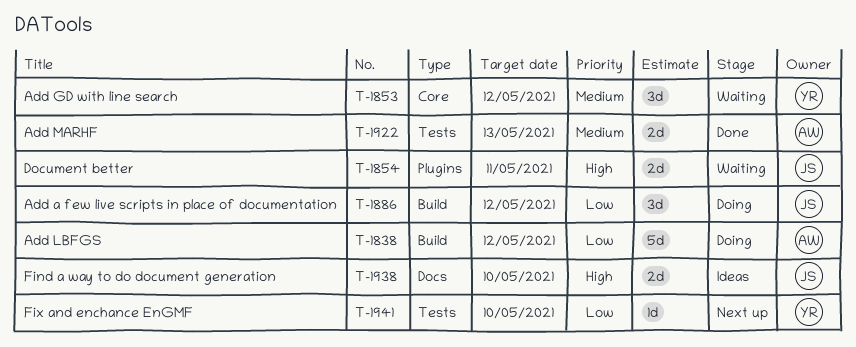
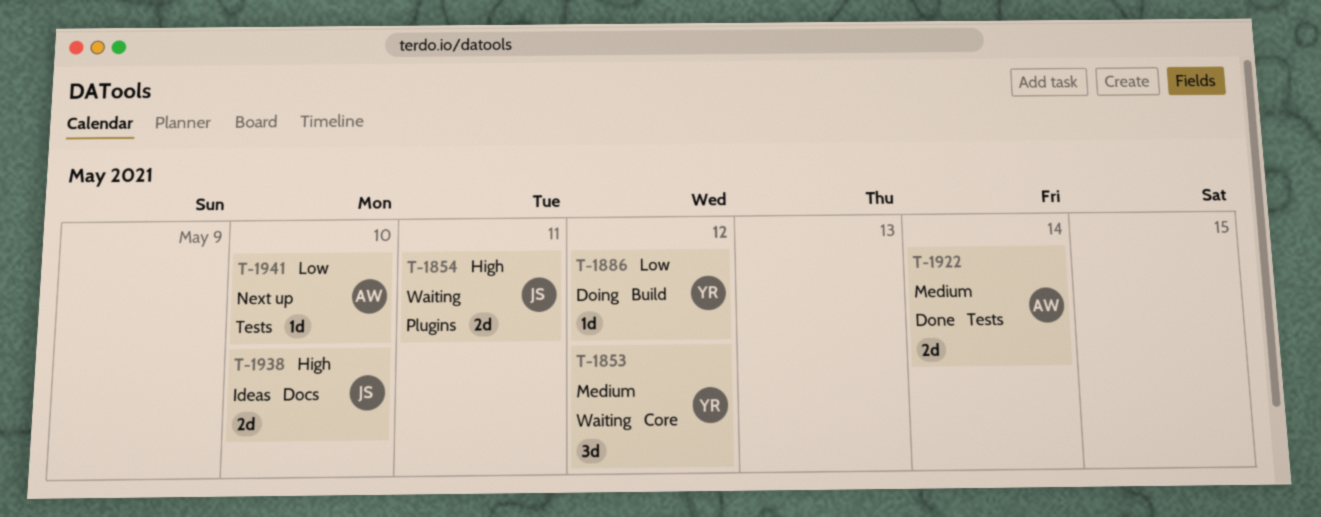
T-1838: present -> none
T-1886, owner: JS -> YR
T-1886, estimate: 3d -> 1d
T-1922, due: May 13 -> May 14
T-1941, owner: YR -> AW

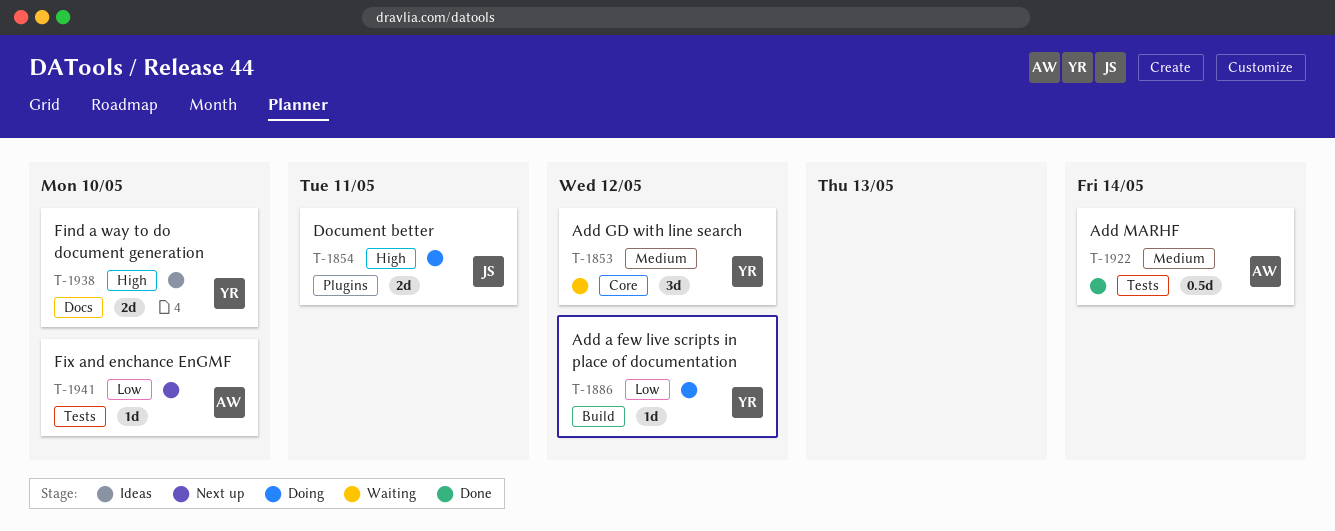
T-1854, status: Waiting -> Doing
T-1922, estimate: 2d -> 0.5d
T-1938, owner: JS -> YR

